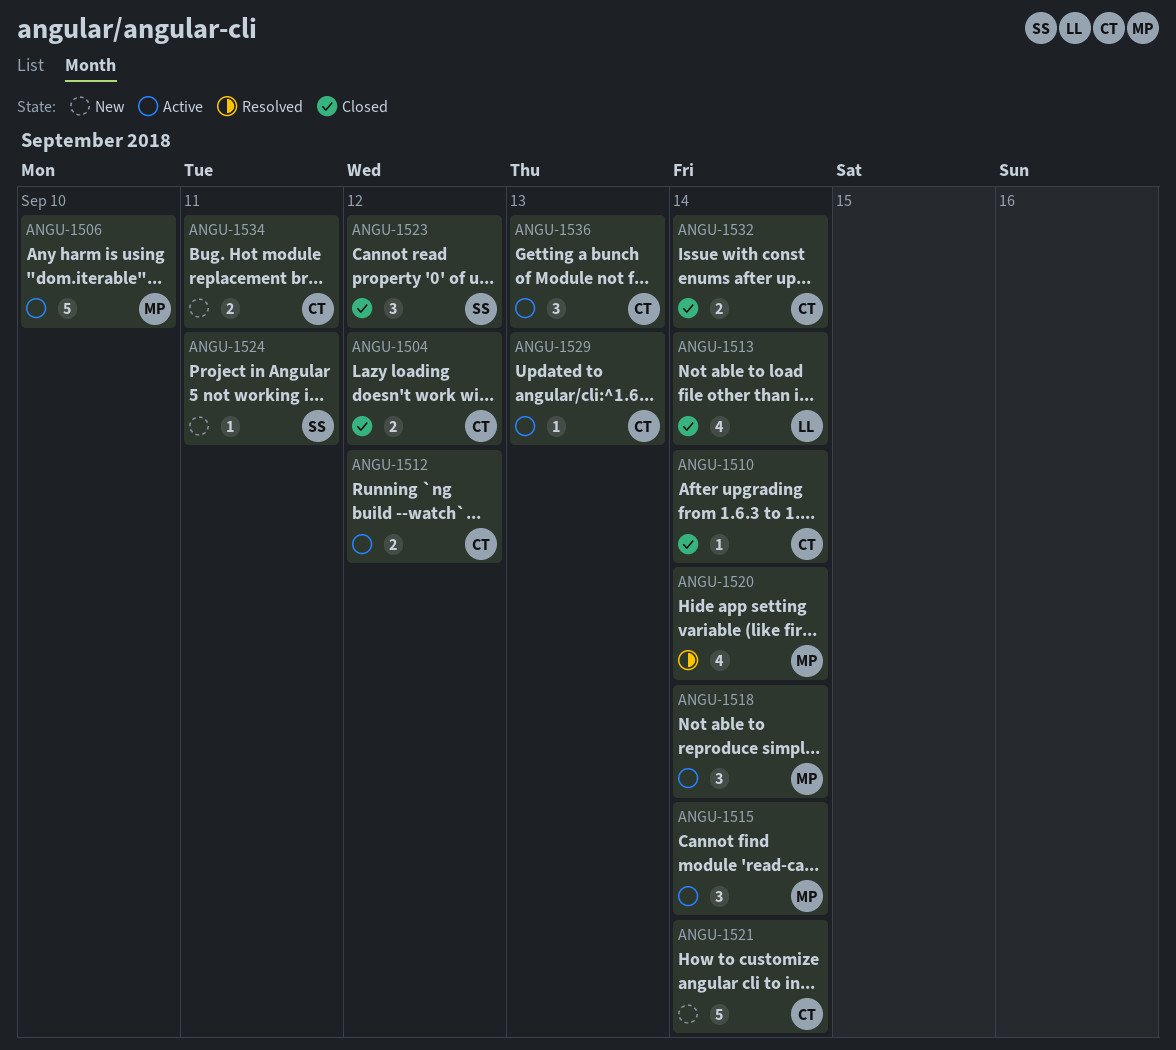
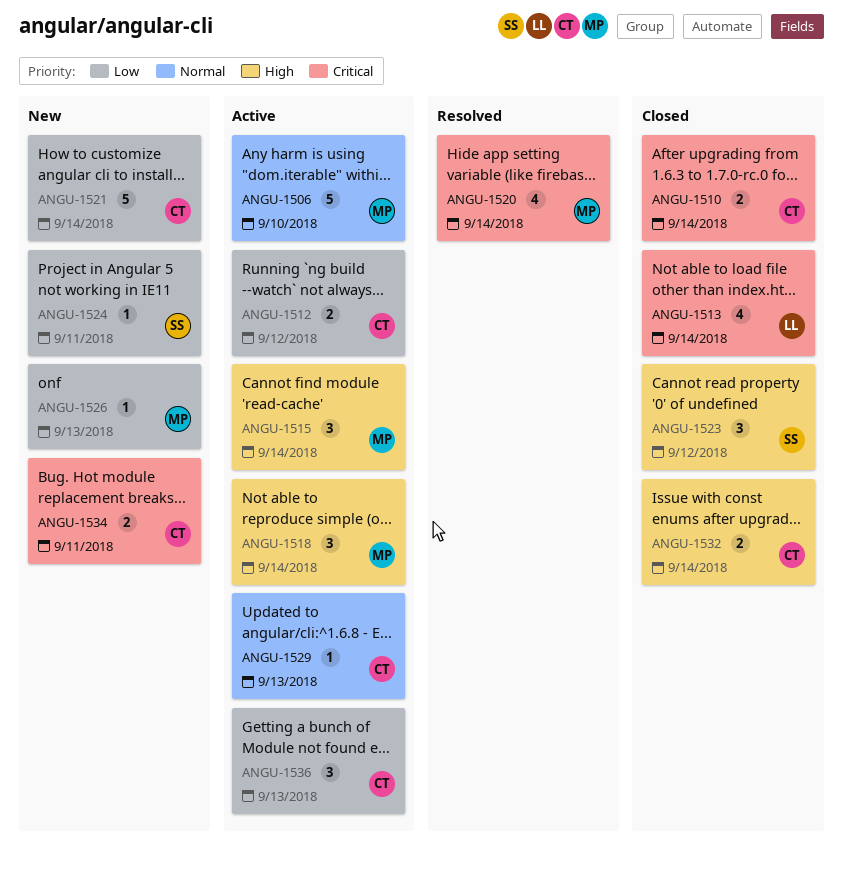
ANGU-1504: present -> none
ANGU-1510, estimate: 1 -> 2
ANGU-1526: none -> present

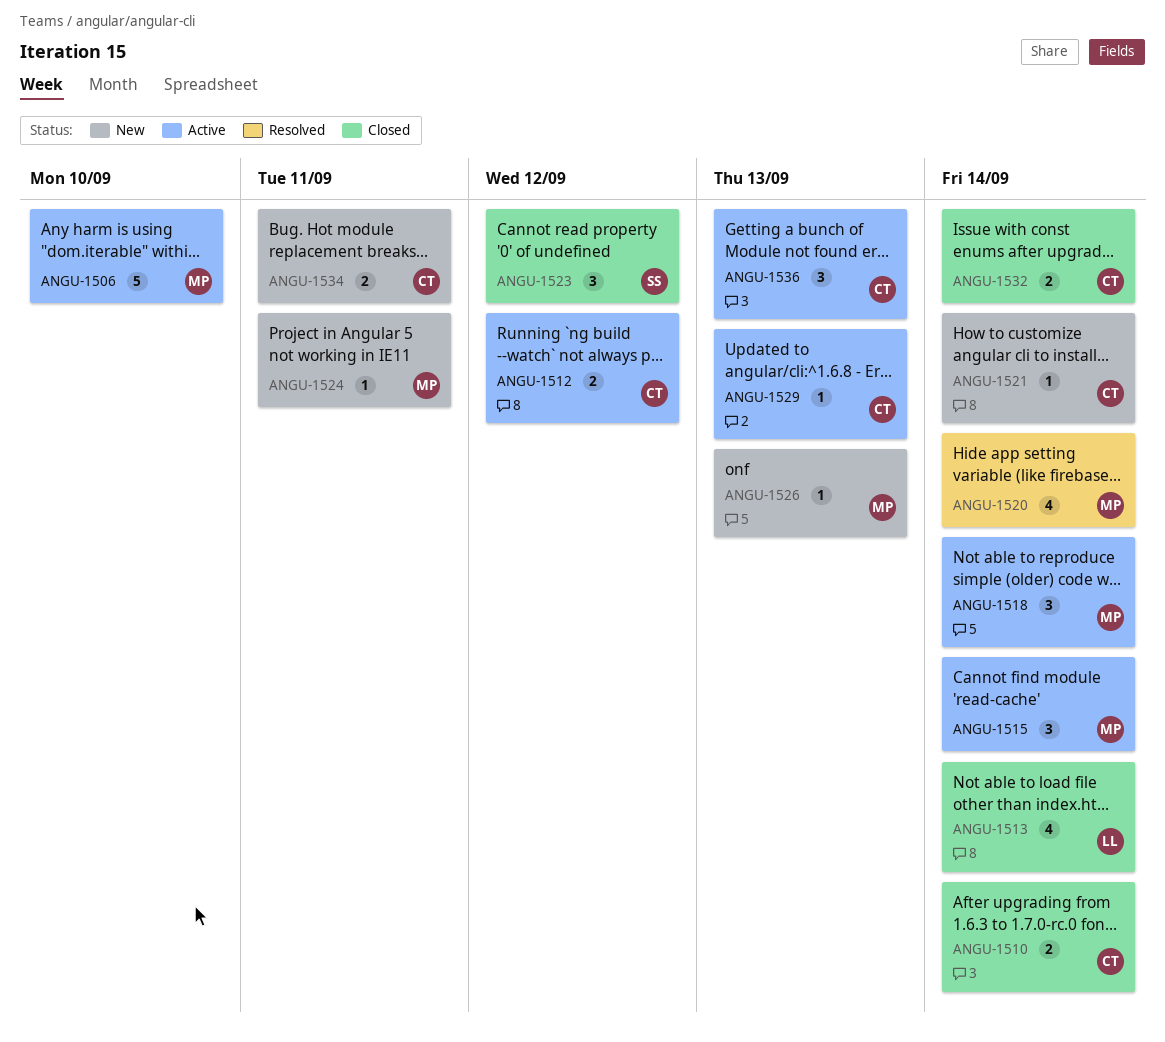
ANGU-1521, estimate: 5 -> 1
ANGU-1524, owner: SS -> MP

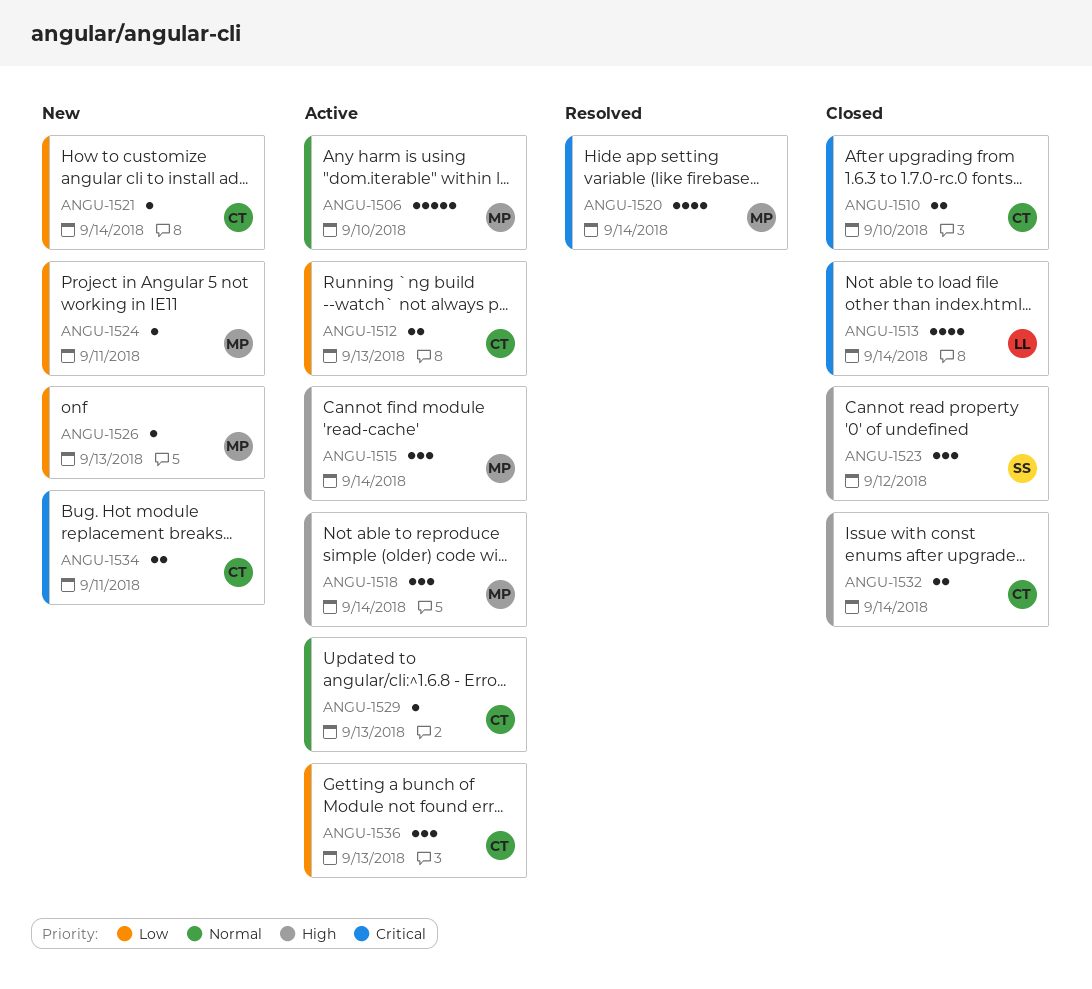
ANGU-1510, due: Sep 14 -> Sep 10
ANGU-1512, due: Sep 12 -> Sep 13

